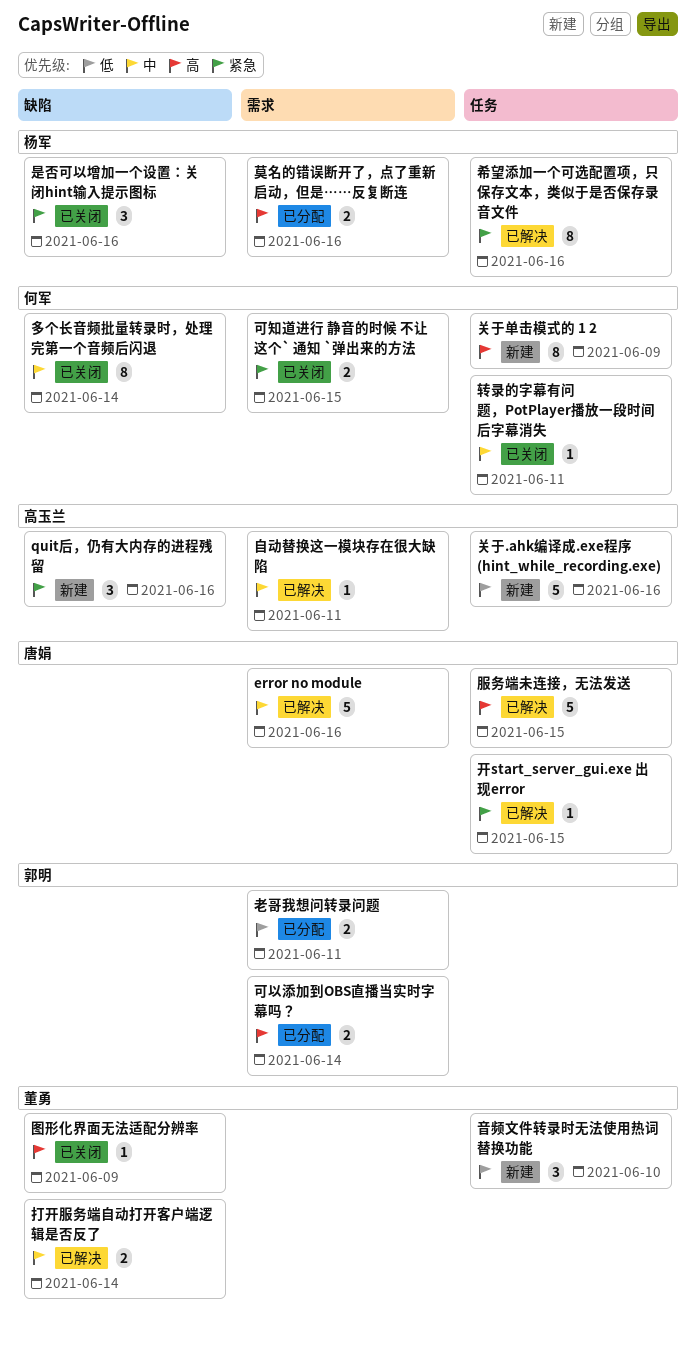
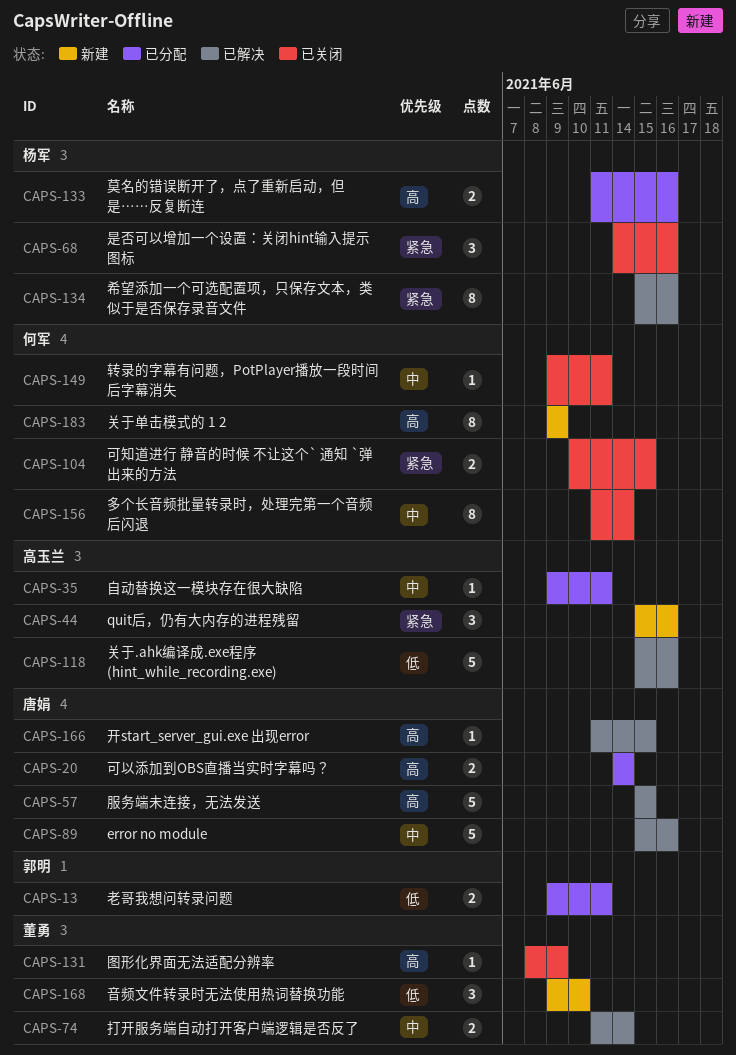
关于.ahk编译成.exe程序 (hint_while_recording.exe), status: 新建 -> 已解决
可以添加到OBS直播当实时字幕吗？, owner: 郭明 -> 唐娟
开start_server_gui.exe 出现error, priority: 紧急 -> 高
自动替换这一模块存在很大缺陷, status: 已解决 -> 已分配

